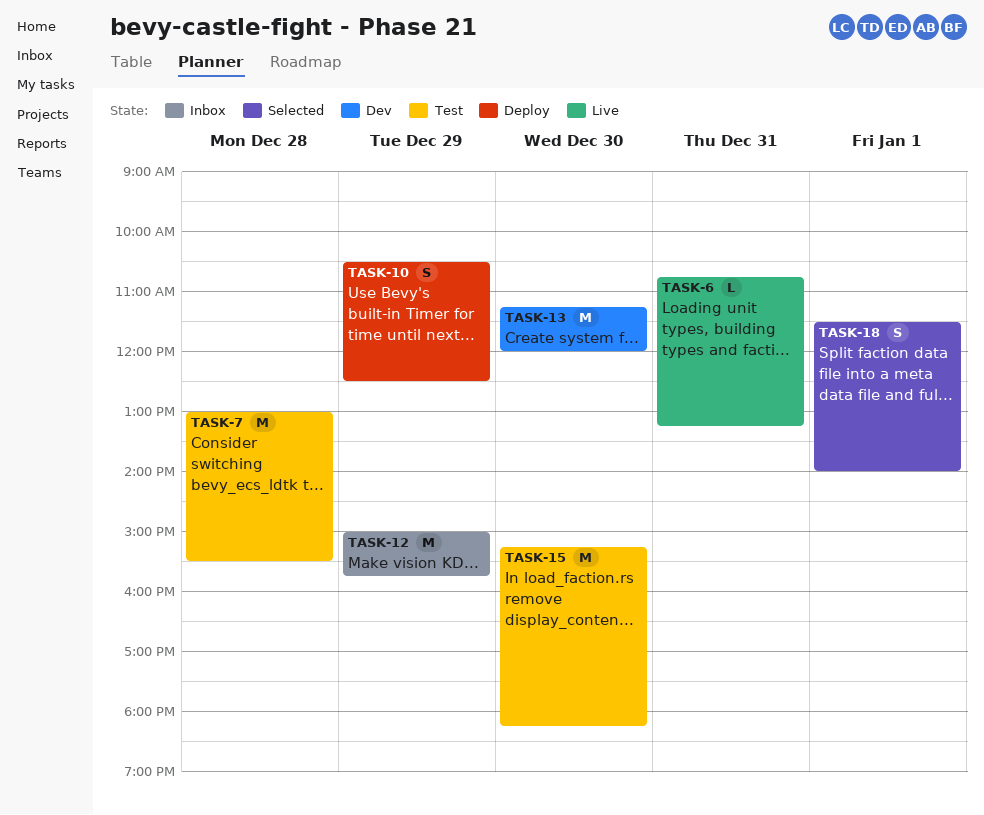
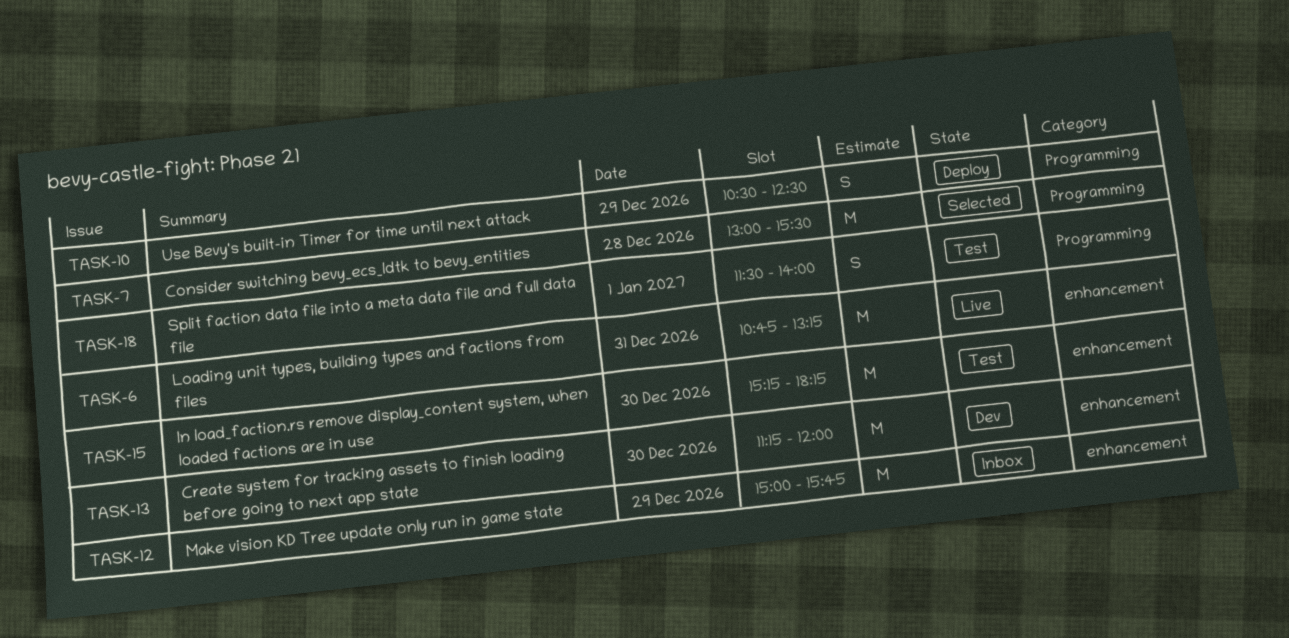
TASK-6, estimate: L -> M
TASK-7, status: Test -> Selected
TASK-18, status: Selected -> Test

